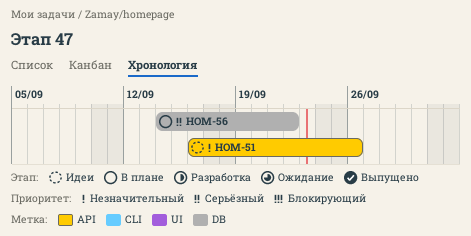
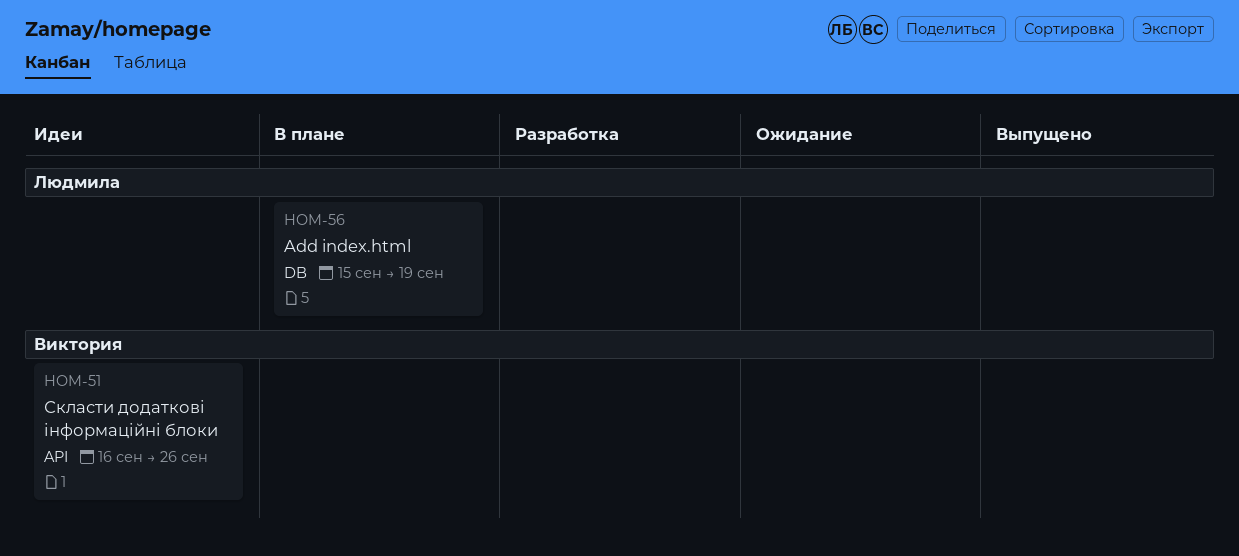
HOM-56, start: Sep 14 -> Sep 15
HOM-56, due: Sep 22 -> Sep 19

